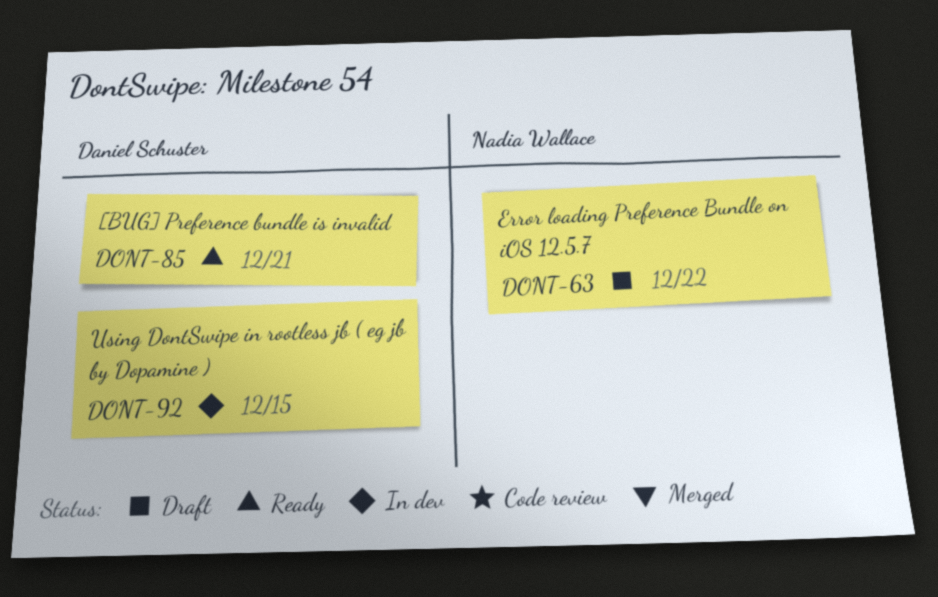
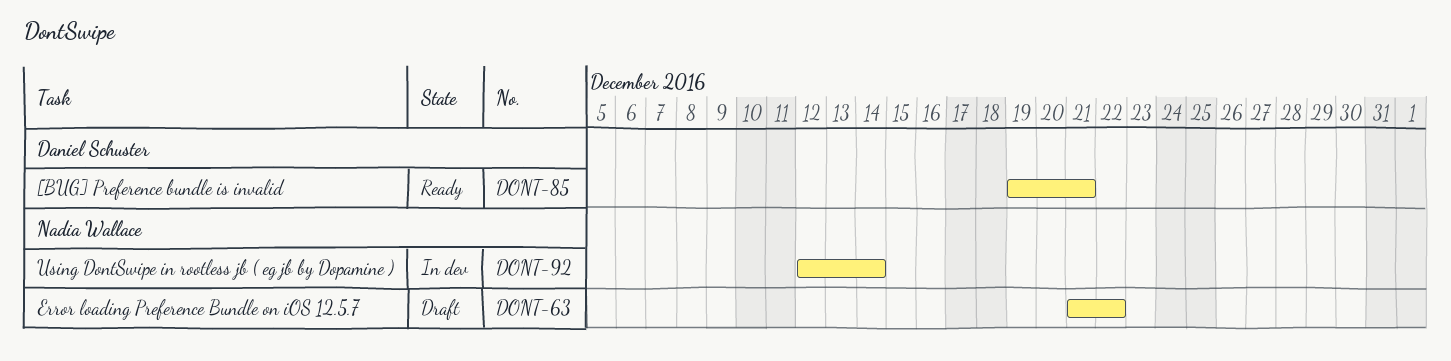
DONT-92, owner: Daniel Schuster -> Nadia Wallace
DONT-92, due: Dec 15 -> Dec 14

